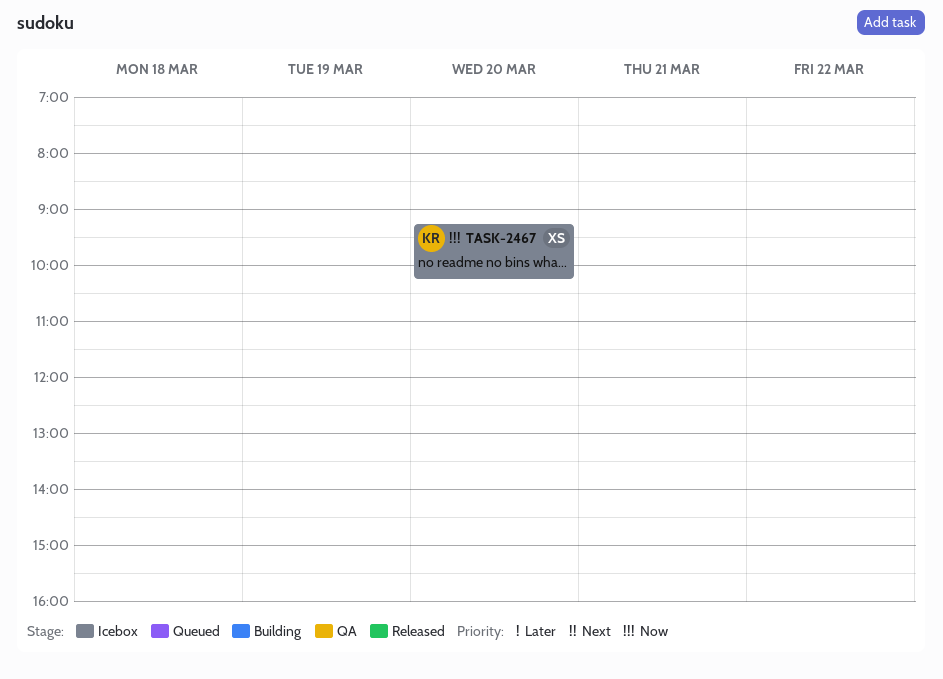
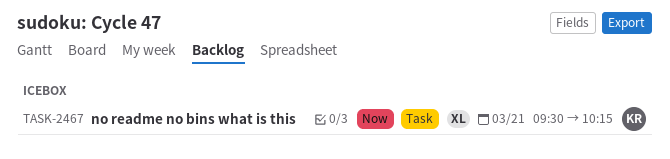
TASK-2467, estimate: XS -> XL
TASK-2467, day: Mar 20 -> Mar 21
TASK-2467, begins: 09:15 -> 09:30

